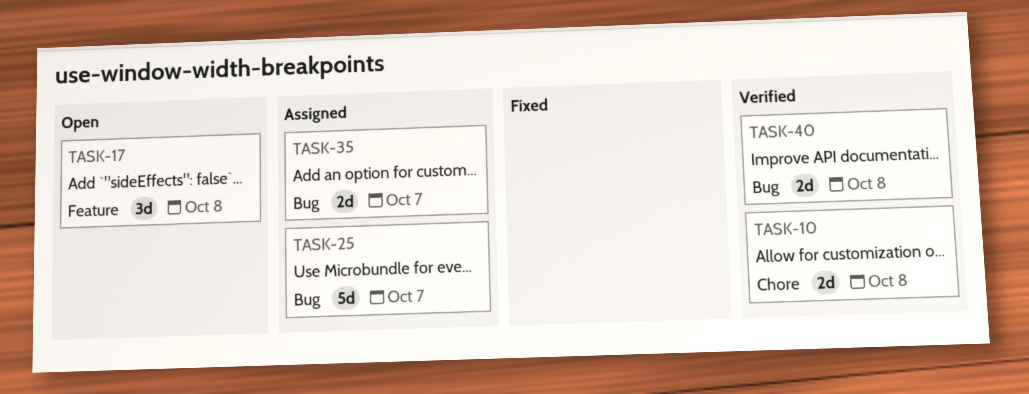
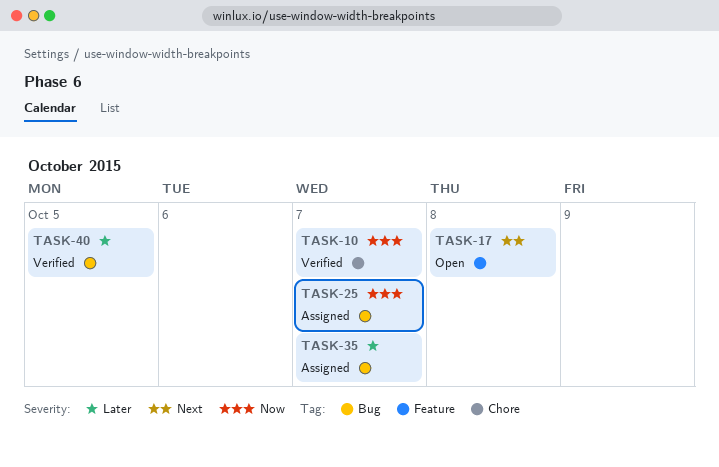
TASK-10, due: Oct 8 -> Oct 7
TASK-40, due: Oct 8 -> Oct 5

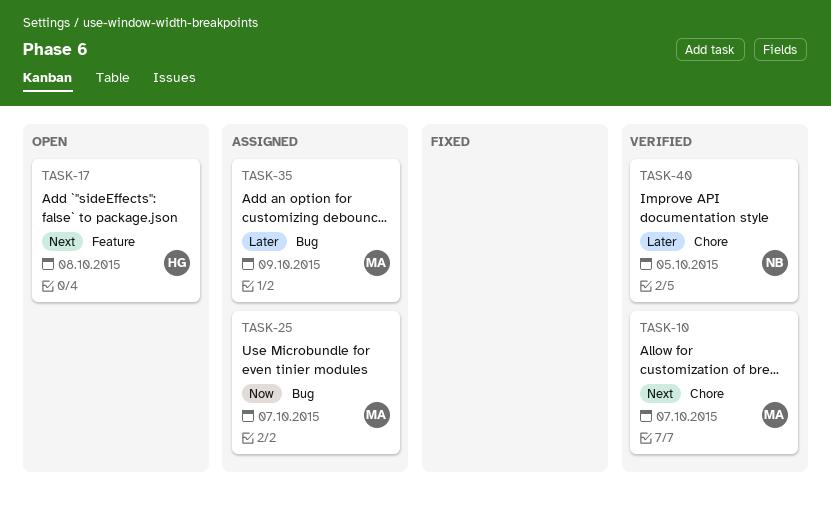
TASK-10, priority: Now -> Next
TASK-35, due: Oct 7 -> Oct 9
TASK-40, label: Bug -> Chore

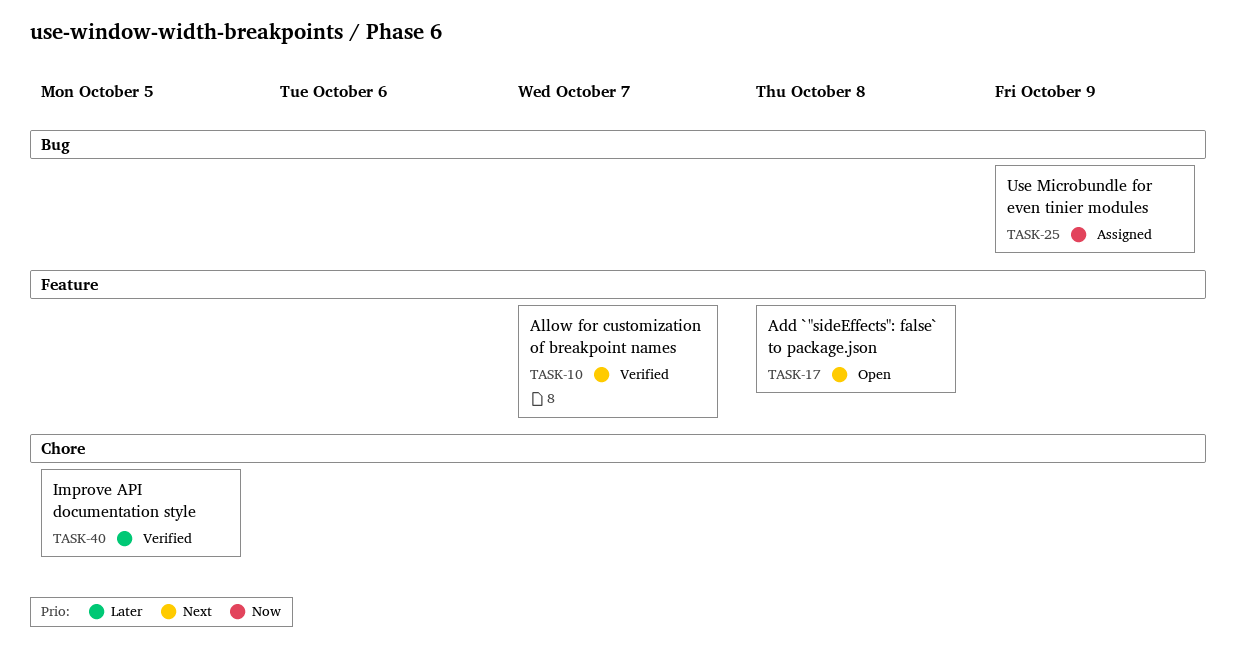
TASK-10, label: Chore -> Feature
TASK-25, due: Oct 7 -> Oct 9
TASK-35: present -> none

